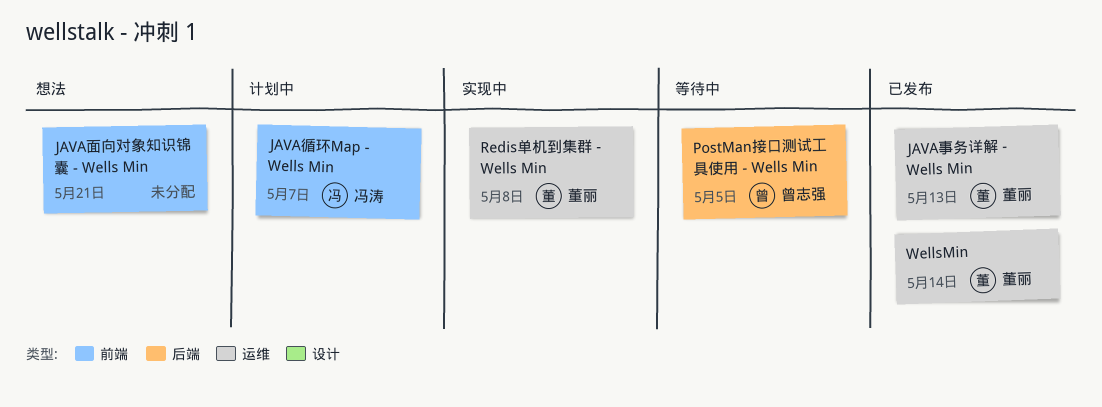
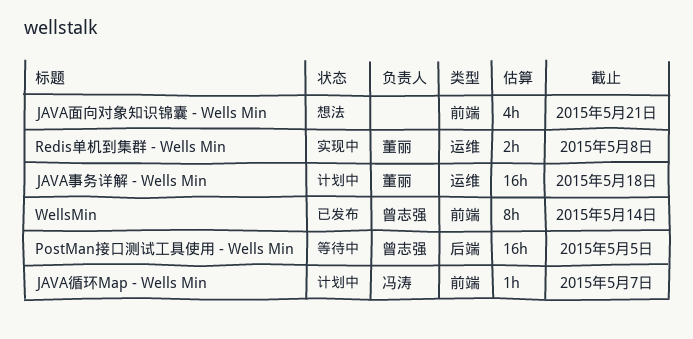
JAVA事务详解 - Wells Min, status: 已发布 -> 计划中
JAVA事务详解 - Wells Min, due: May 13 -> May 18
WellsMin, owner: 董丽 -> 曾志强
WellsMin, label: 运维 -> 前端

